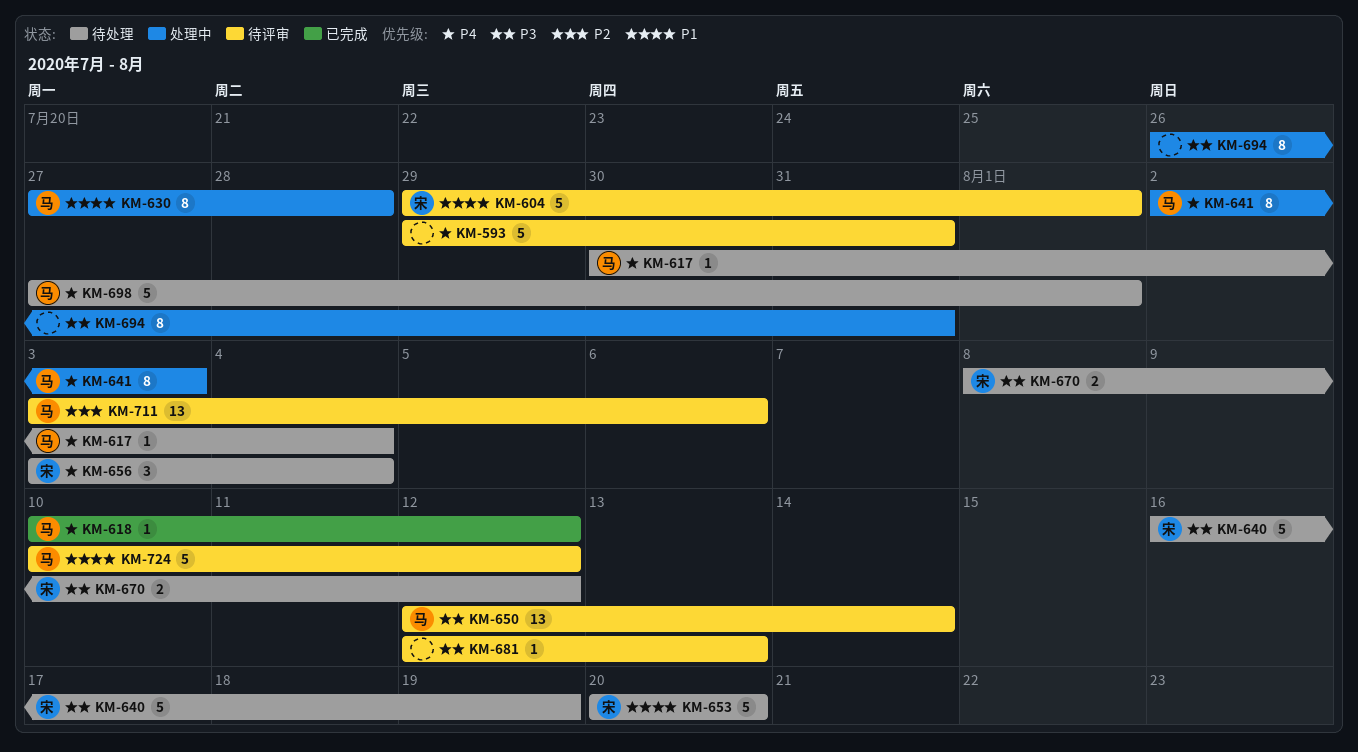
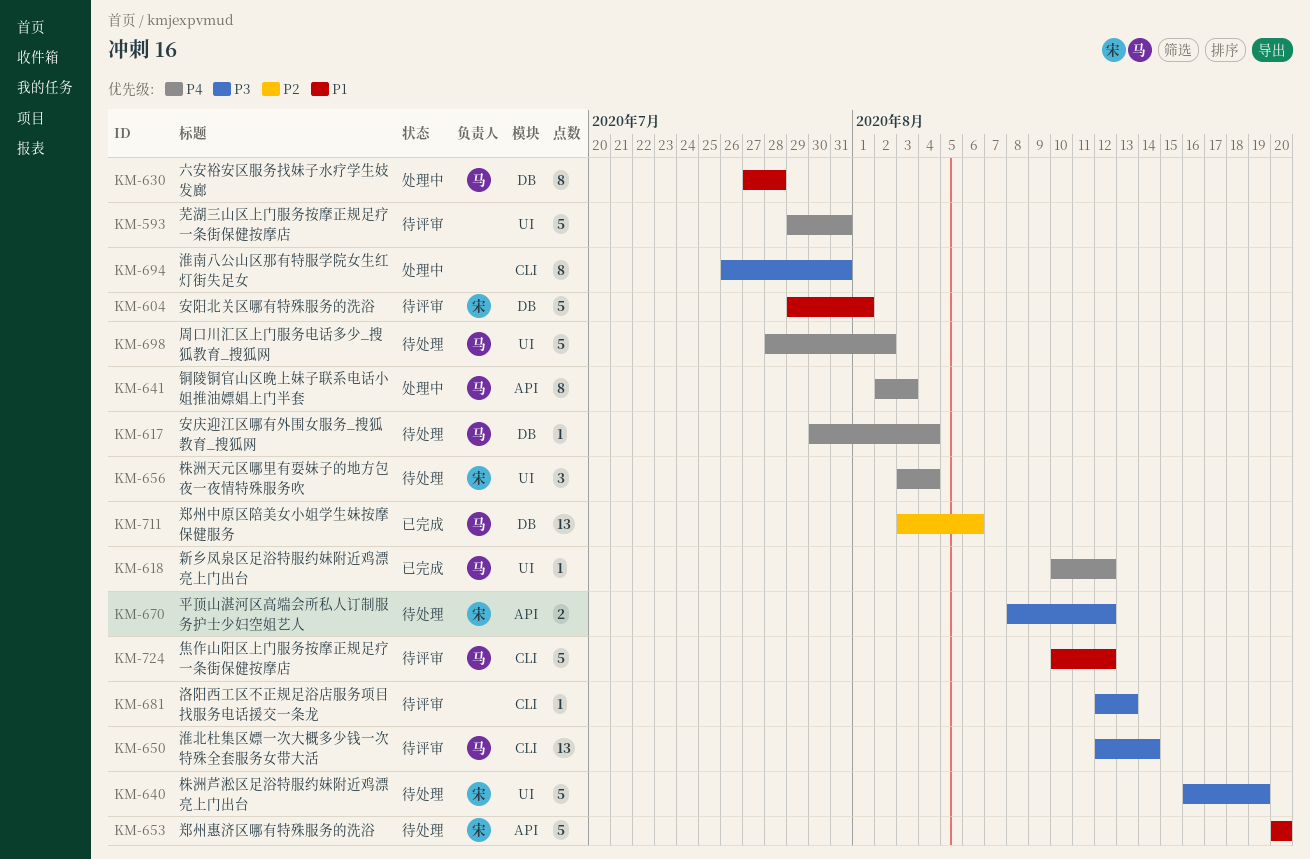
KM-698, start: Jul 27 -> Jul 28
KM-698, due: Aug 1 -> Aug 2
KM-711, status: 待评审 -> 已完成

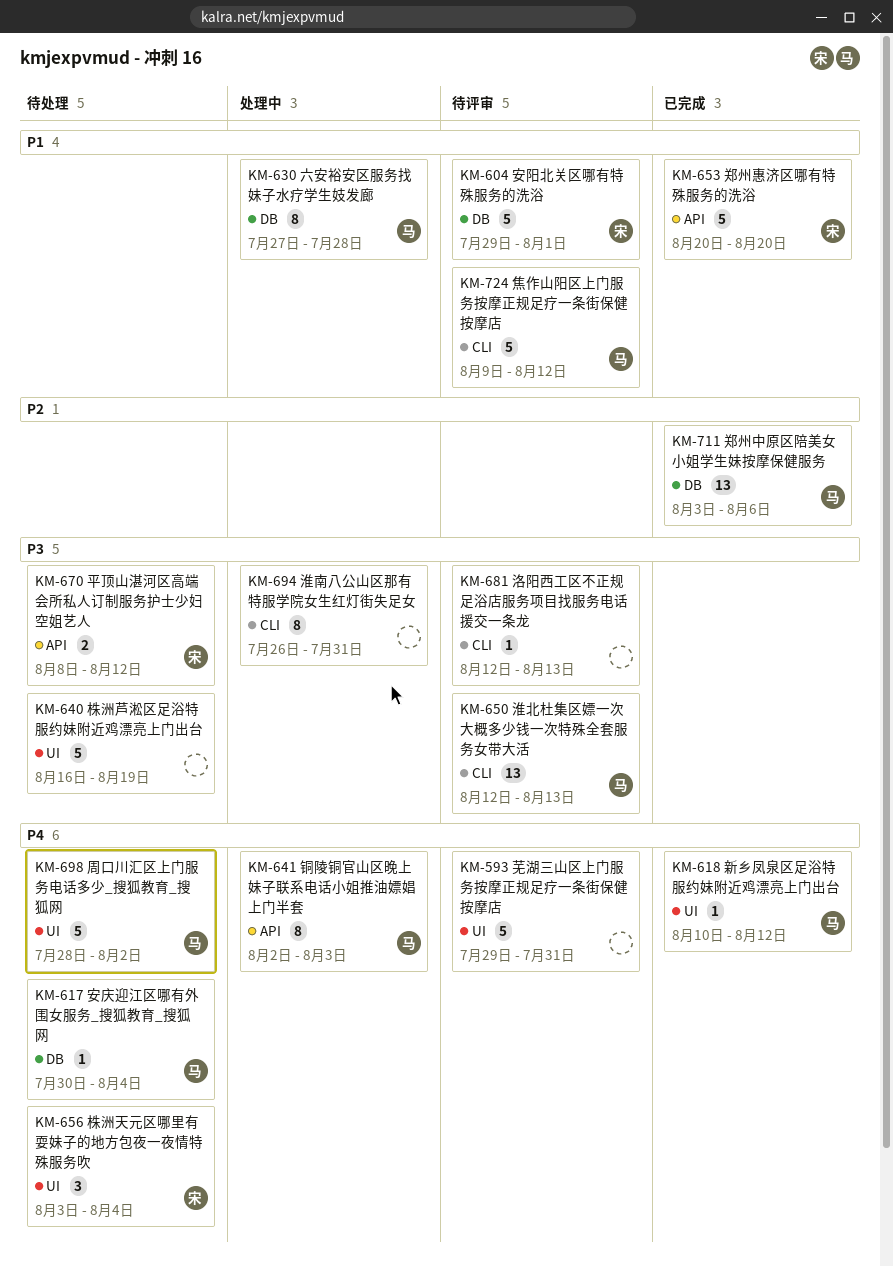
KM-640, owner: 宋 -> none
KM-650, due: Aug 14 -> Aug 13
KM-653, status: 待处理 -> 已完成
KM-724, start: Aug 10 -> Aug 9

